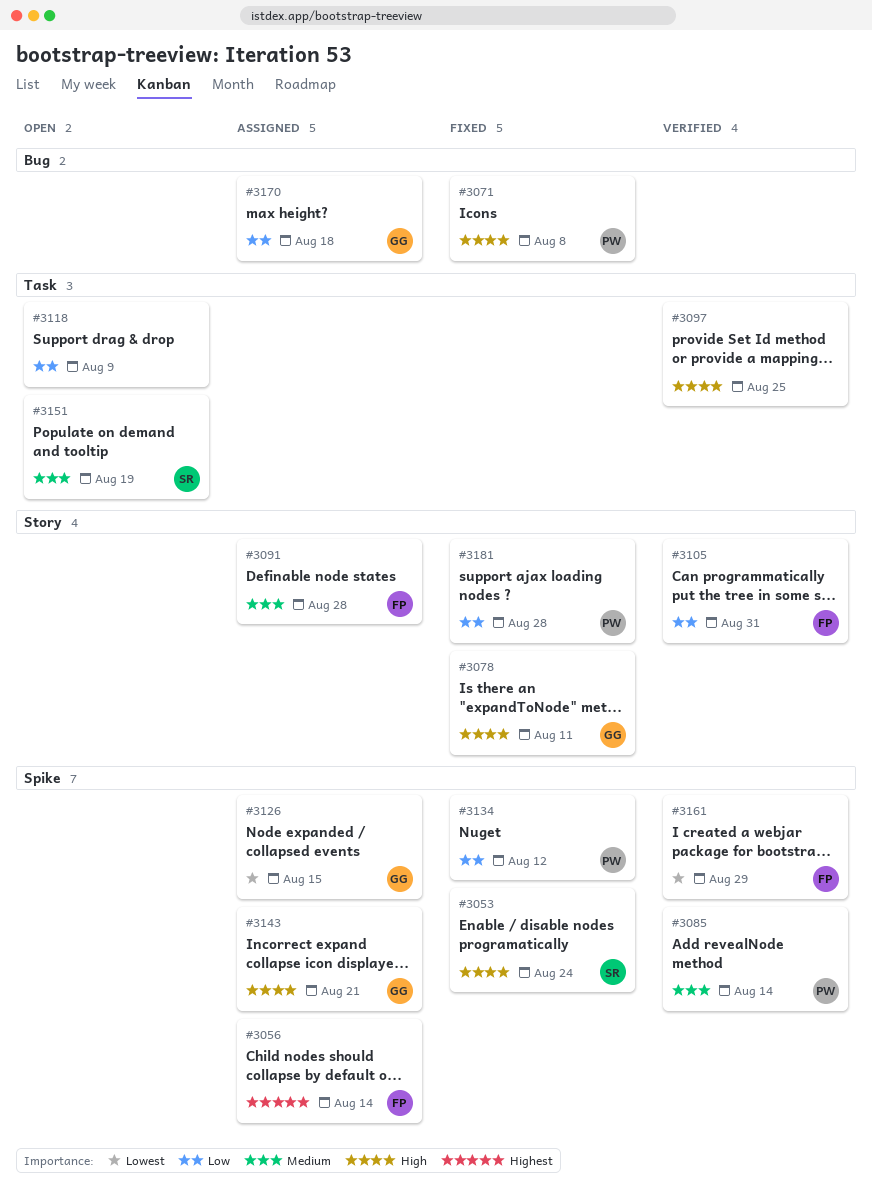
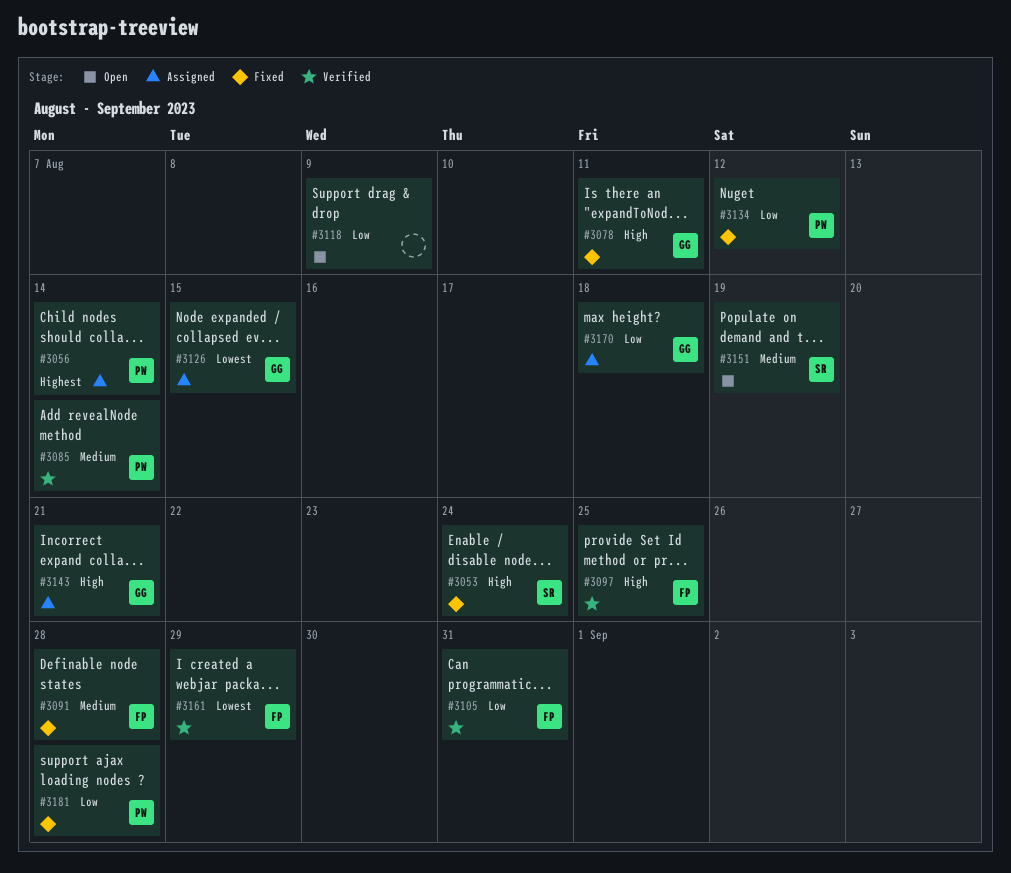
#3056, owner: FP -> PW
#3071: present -> none
#3091, status: Assigned -> Fixed
#3097, owner: none -> FP

